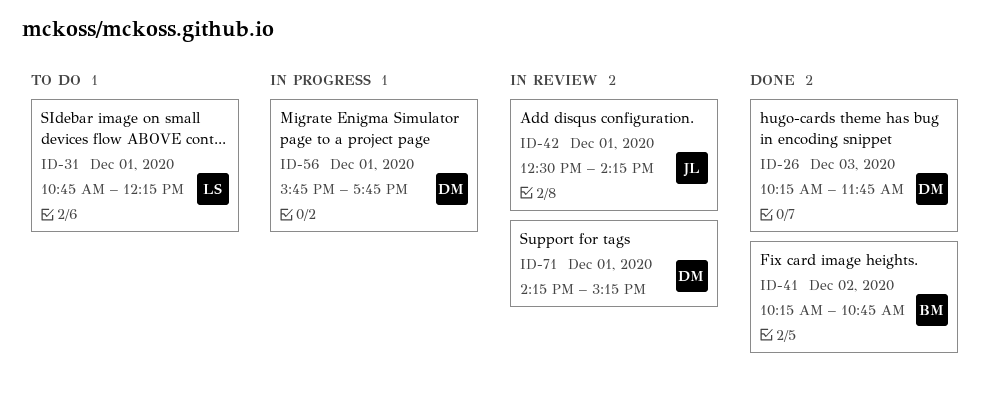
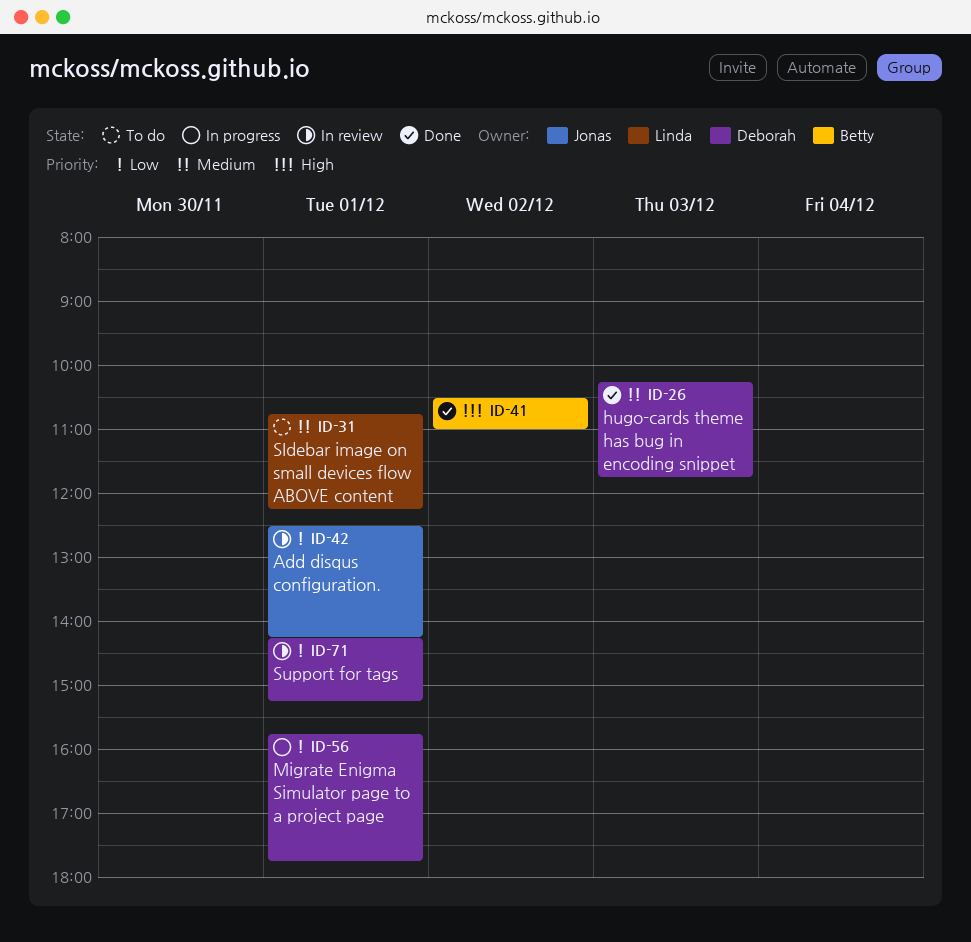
ID-41, begins: 10:15 -> 10:30
ID-41, ends: 10:45 -> 11:00

